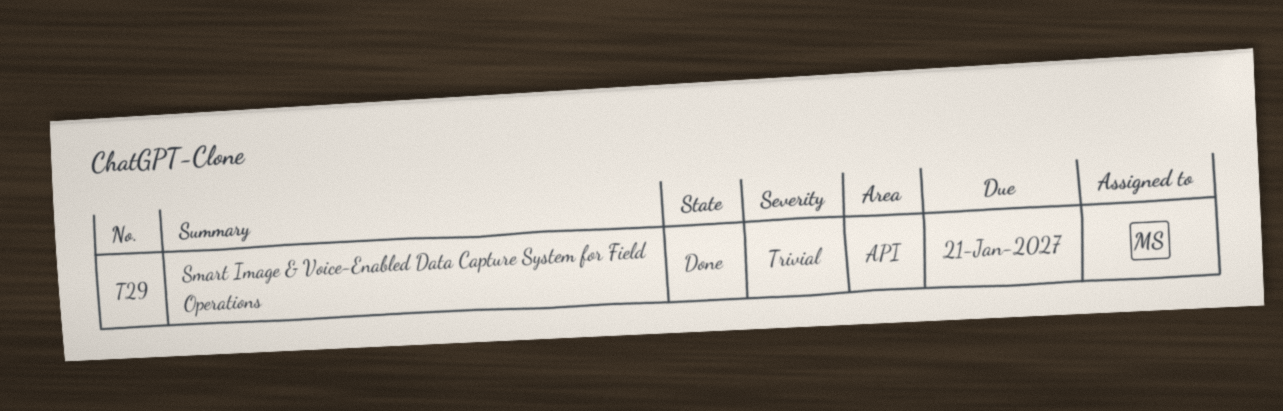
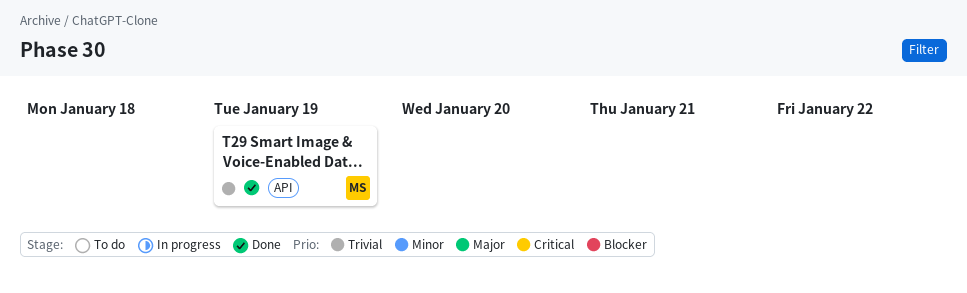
T29, due: Jan 21 -> Jan 19

